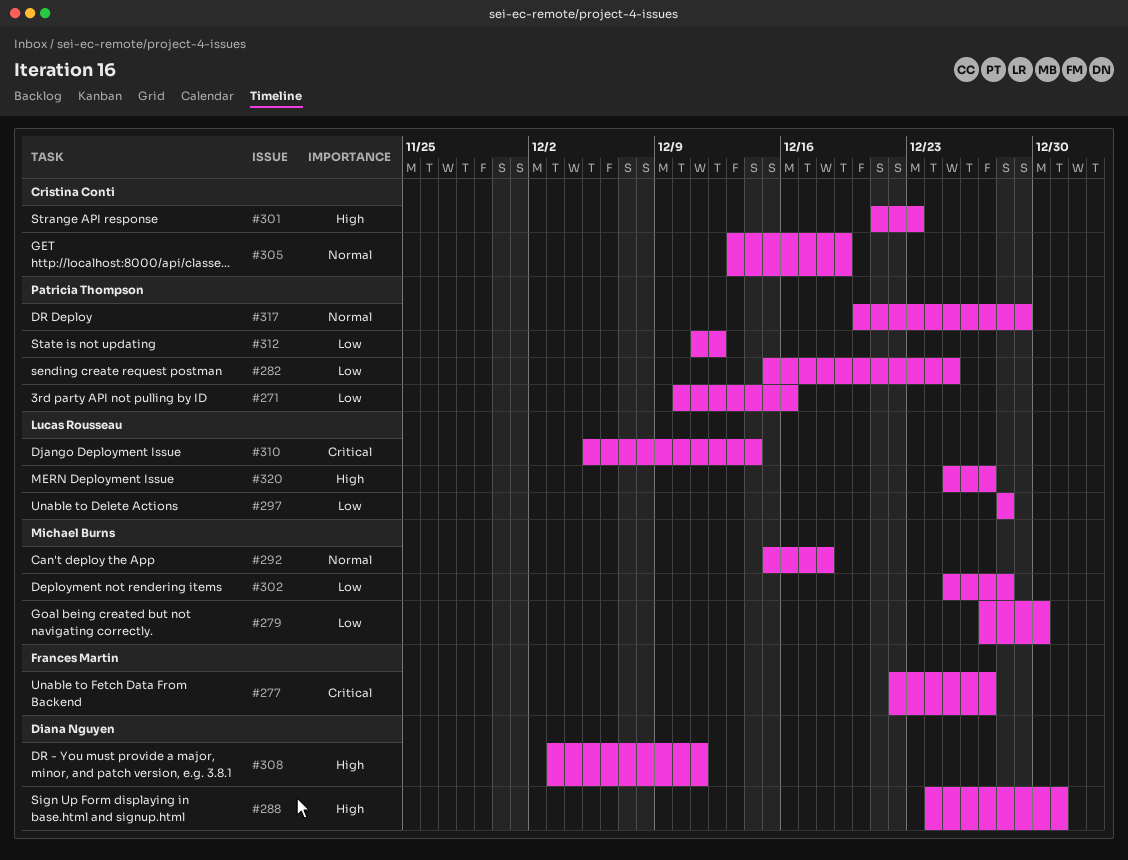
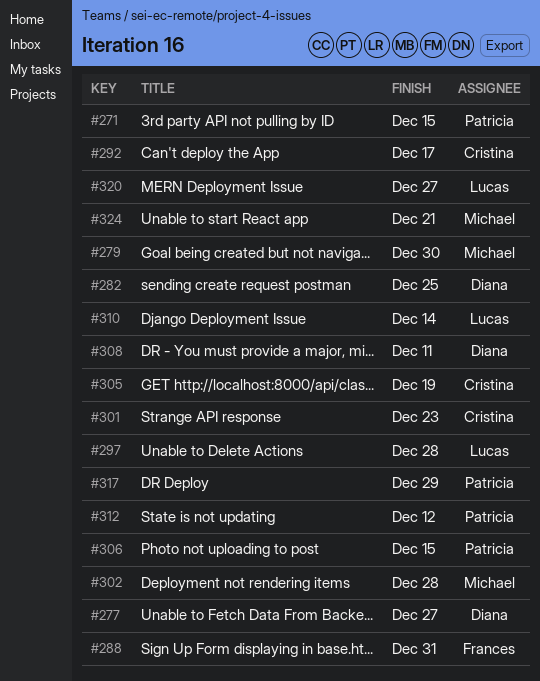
#271, due: Dec 16 -> Dec 15
#277, owner: Frances Martin -> Diana Nguyen
#282, owner: Patricia Thompson -> Diana Nguyen
#288, owner: Diana Nguyen -> Frances Martin
#292, owner: Michael Burns -> Cristina Conti
#292, due: Dec 18 -> Dec 17
#306: none -> present
#324: none -> present

